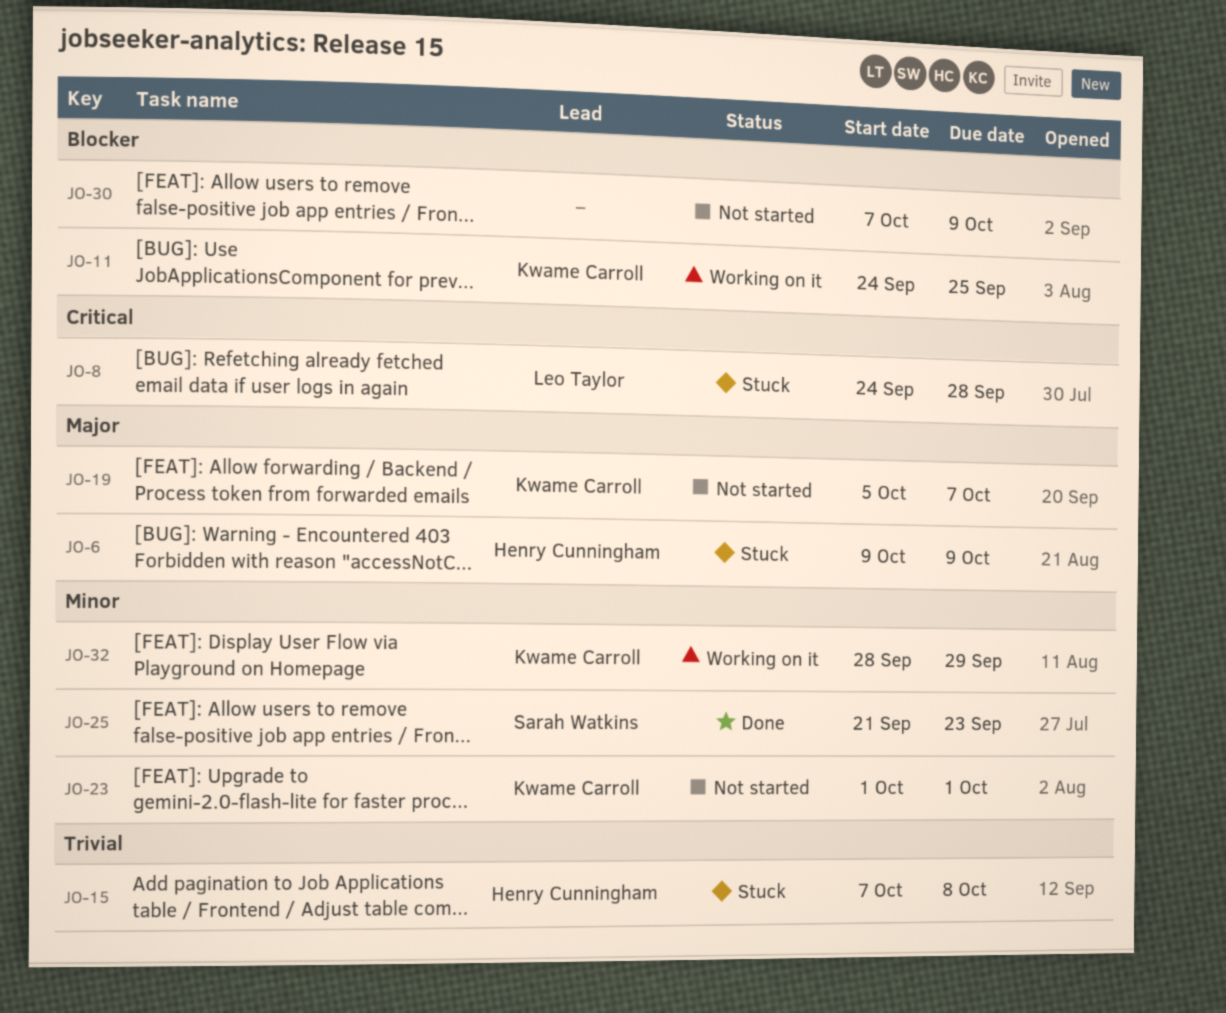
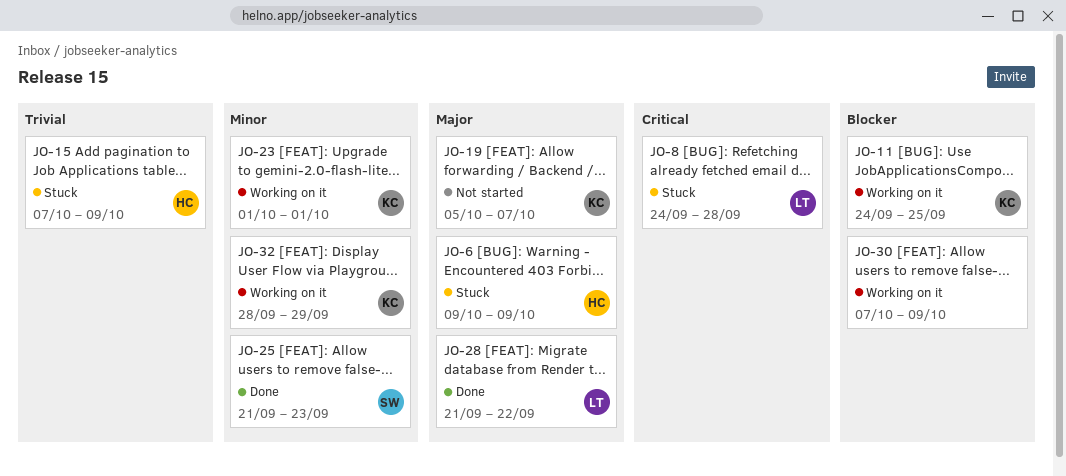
JO-15, due: Oct 8 -> Oct 9
JO-23, status: Not started -> Working on it
JO-28: none -> present
JO-30, status: Not started -> Working on it

